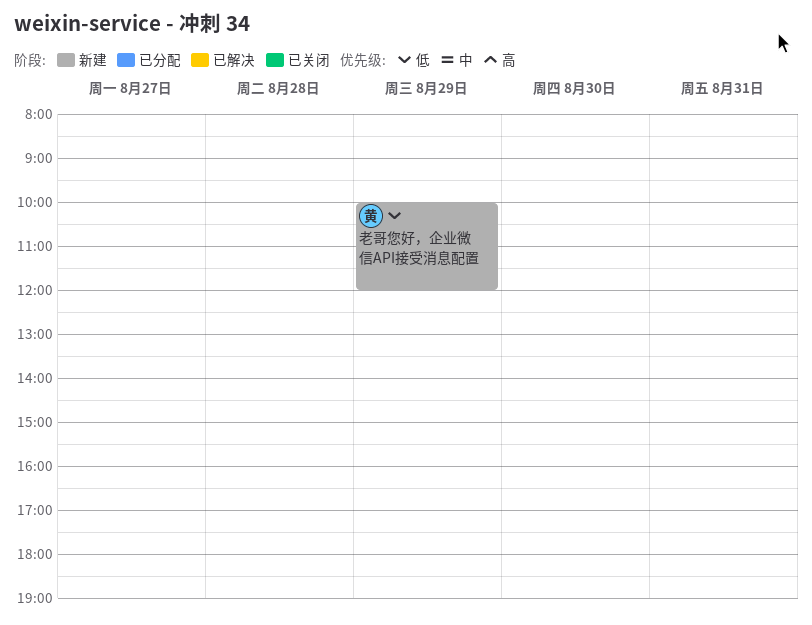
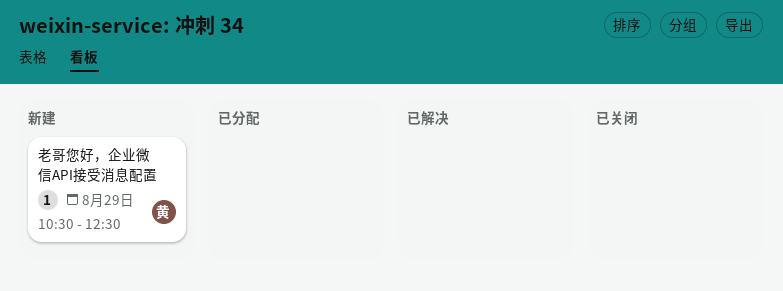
老哥您好，企业微信API接受消息配置, begins: 10:00 -> 10:30
老哥您好，企业微信API接受消息配置, ends: 12:00 -> 12:30

